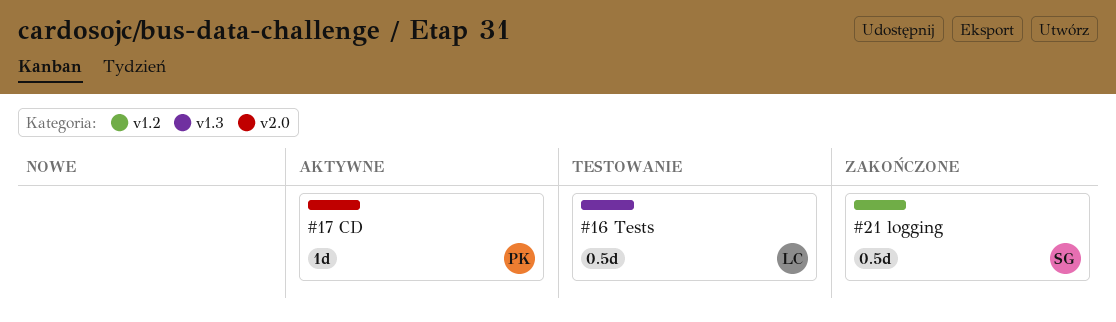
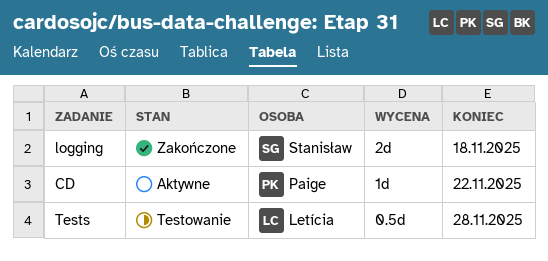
logging, estimate: 0.5d -> 2d

